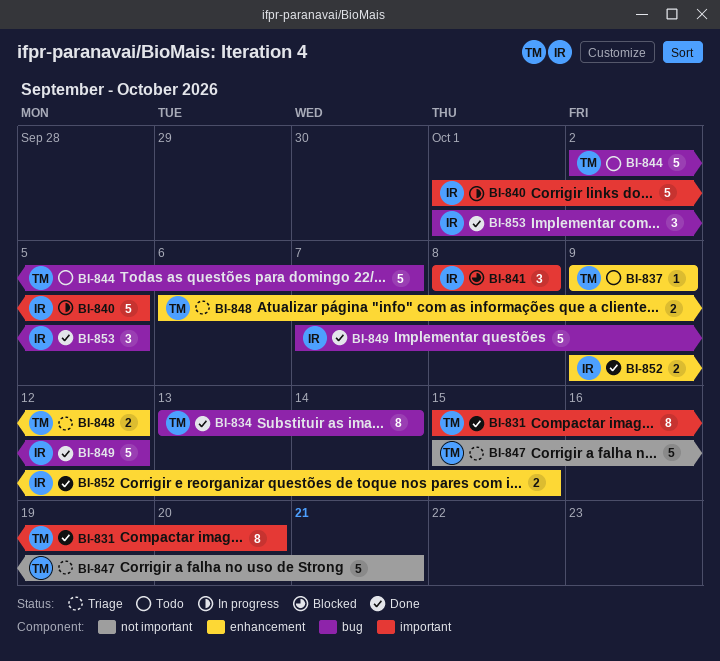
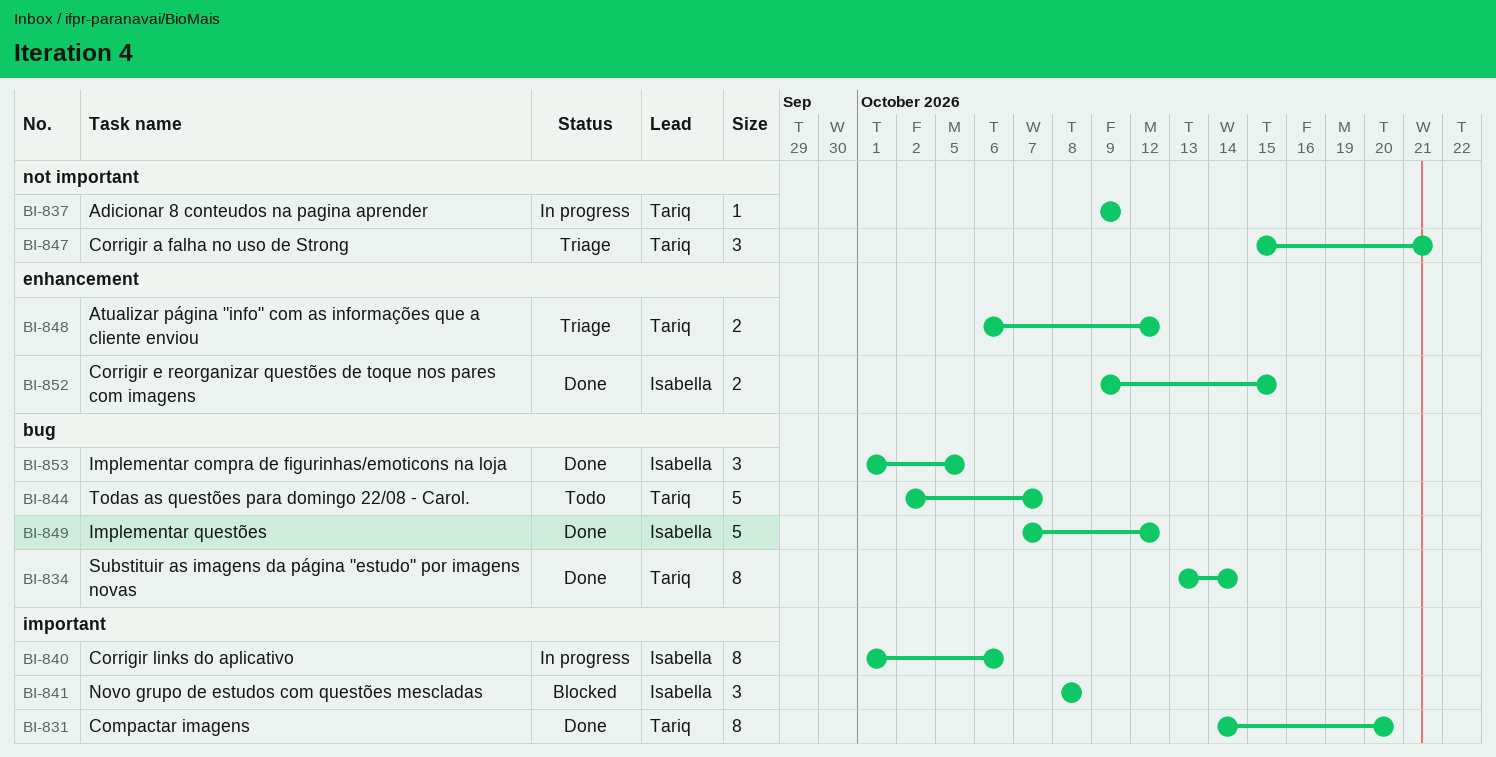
BI-831, start: Oct 15 -> Oct 14
BI-837, status: Todo -> In progress
BI-837, label: enhancement -> not important
BI-840, estimate: 5 -> 8
BI-840, due: Oct 5 -> Oct 6
BI-847, estimate: 5 -> 3

